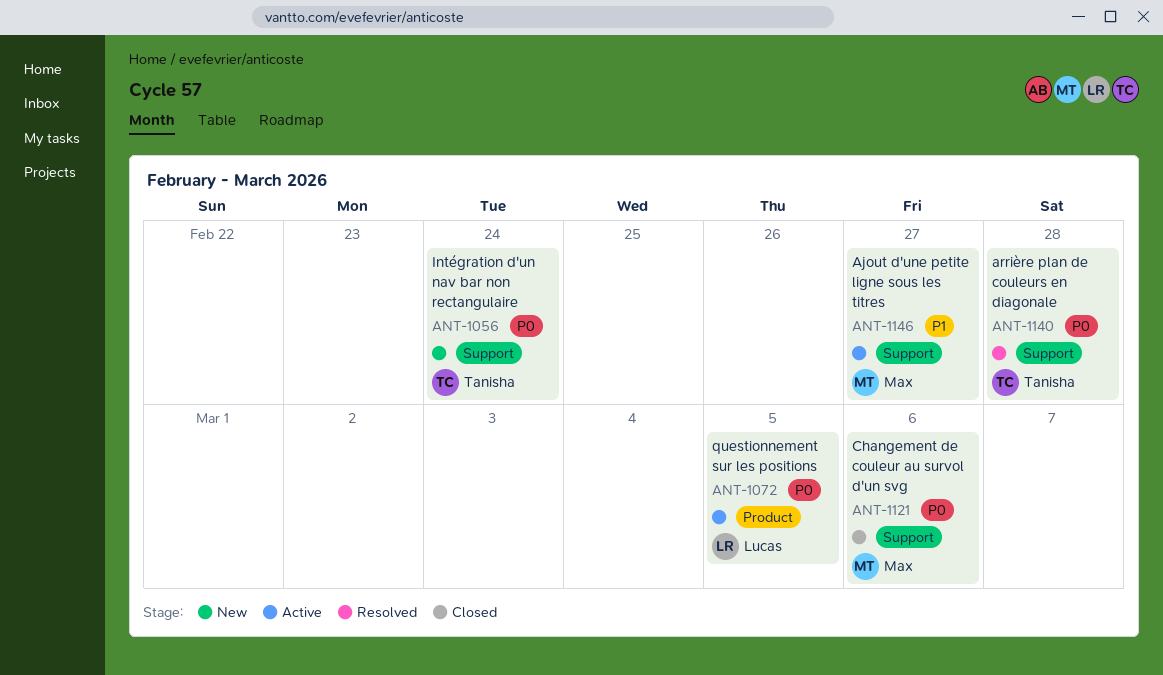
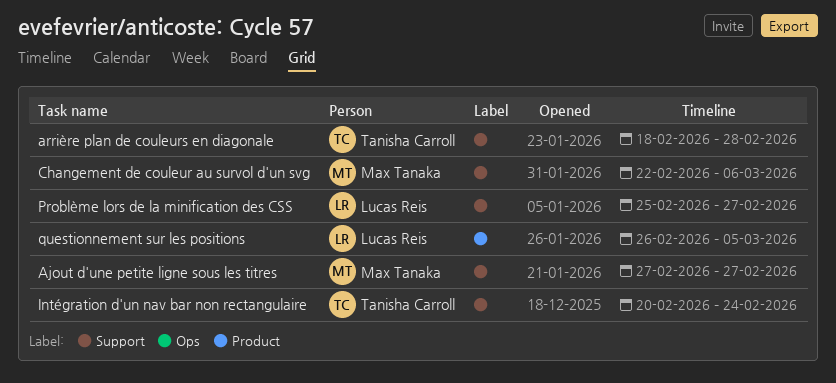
Problème lors de la minification des CSS: none -> present

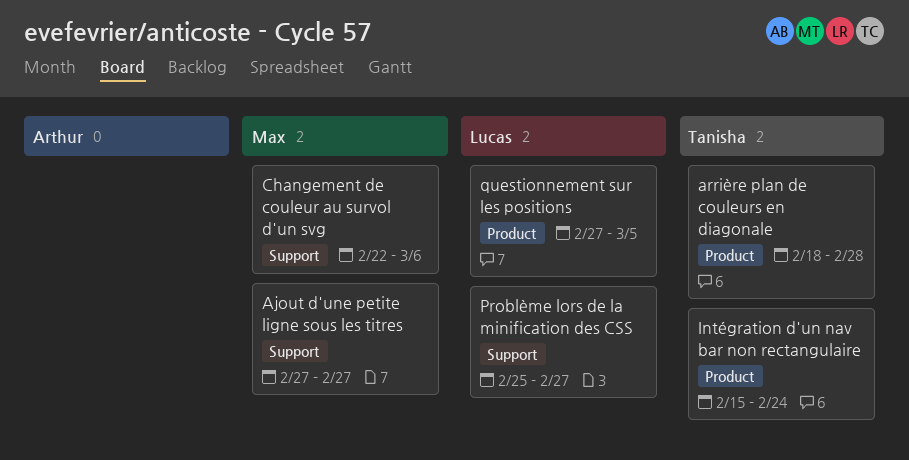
arrière plan de couleurs en diagonale, label: Support -> Product
Intégration d'un nav bar non rectangulaire, label: Support -> Product
Intégration d'un nav bar non rectangulaire, start: Feb 20 -> Feb 15
questionnement sur les positions, start: Feb 26 -> Feb 27

